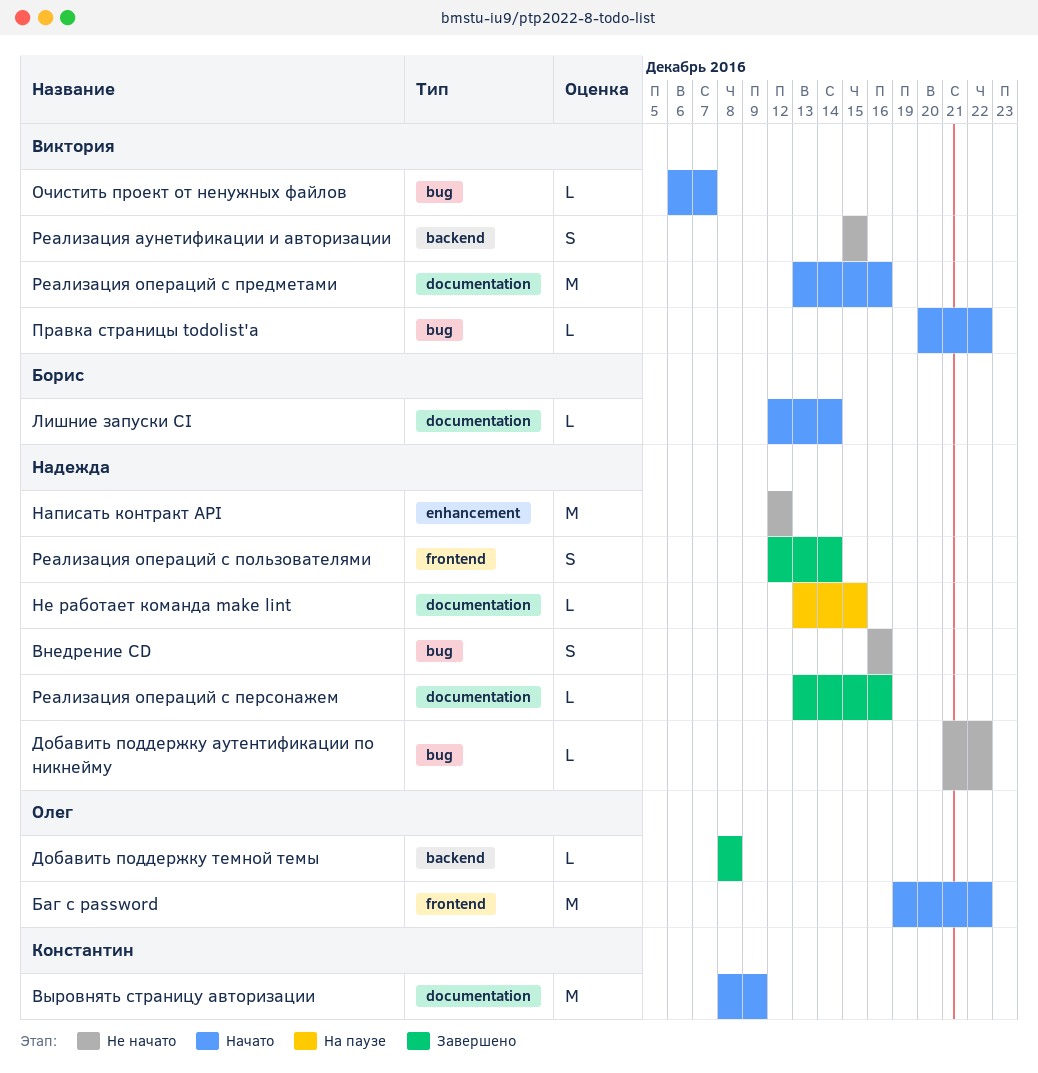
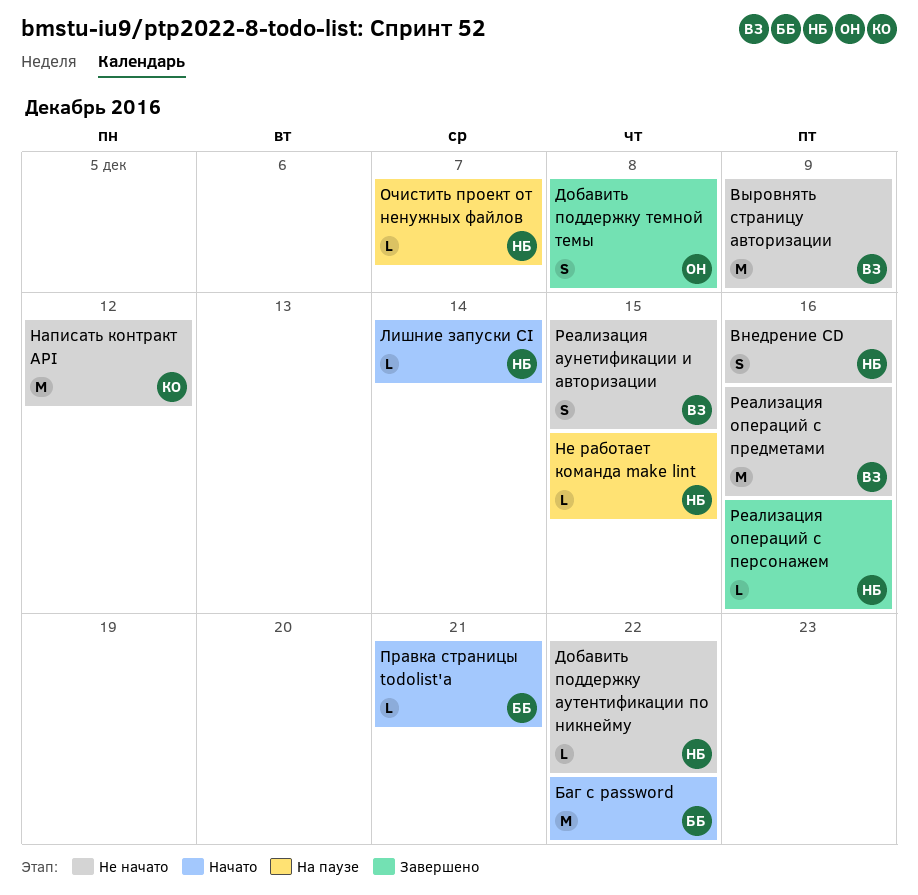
Баг с password, owner: Олег -> Борис
Выровнять страницу авторизации, status: Начато -> Не начато
Выровнять страницу авторизации, owner: Константин -> Виктория
Добавить поддержку темной темы, estimate: L -> S
Лишние запуски CI, owner: Борис -> Надежда
Написать контракт API, owner: Надежда -> Константин
Очистить проект от ненужных файлов, status: Начато -> На паузе
Очистить проект от ненужных файлов, owner: Виктория -> Надежда
Правка страницы todolist'a, owner: Виктория -> Борис
Правка страницы todolist'a, due: Dec 22 -> Dec 21
Реализация операций с пользователями: present -> none
Реализация операций с предметами, status: Начато -> Не начато

